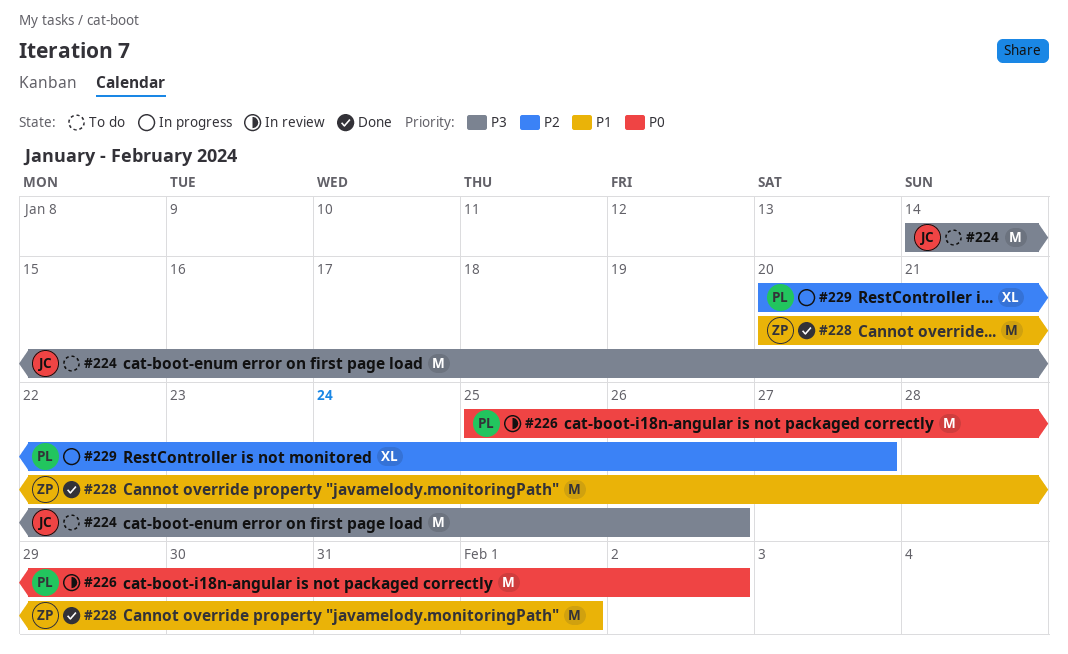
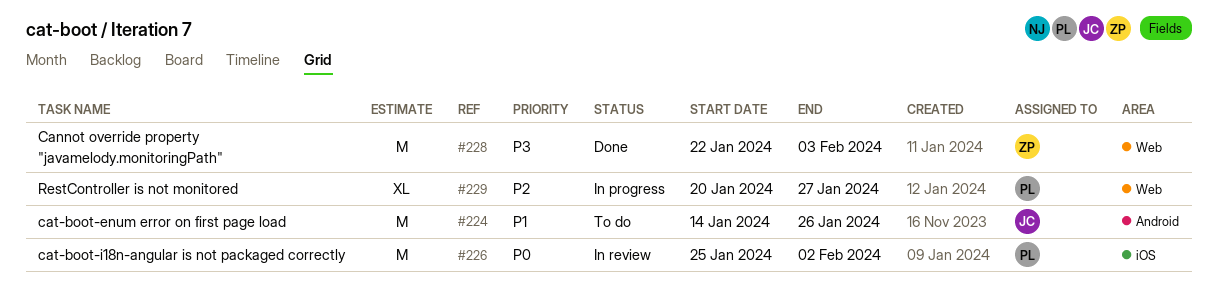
#224, priority: P3 -> P1
#228, priority: P1 -> P3
#228, start: Jan 20 -> Jan 22
#228, due: Feb 1 -> Feb 3

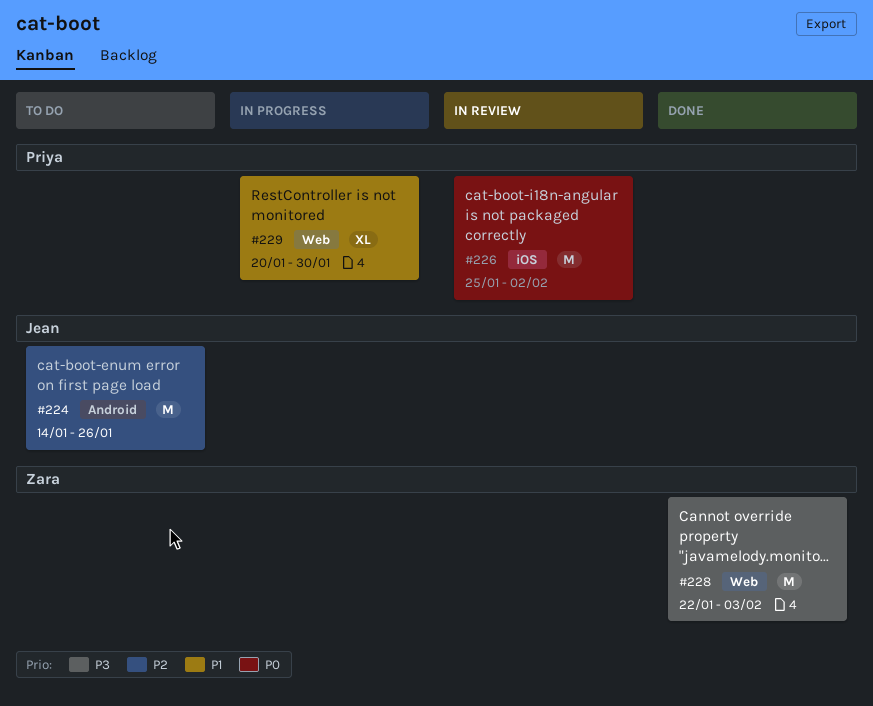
#224, priority: P1 -> P2
#229, priority: P2 -> P1
#229, due: Jan 27 -> Jan 30

